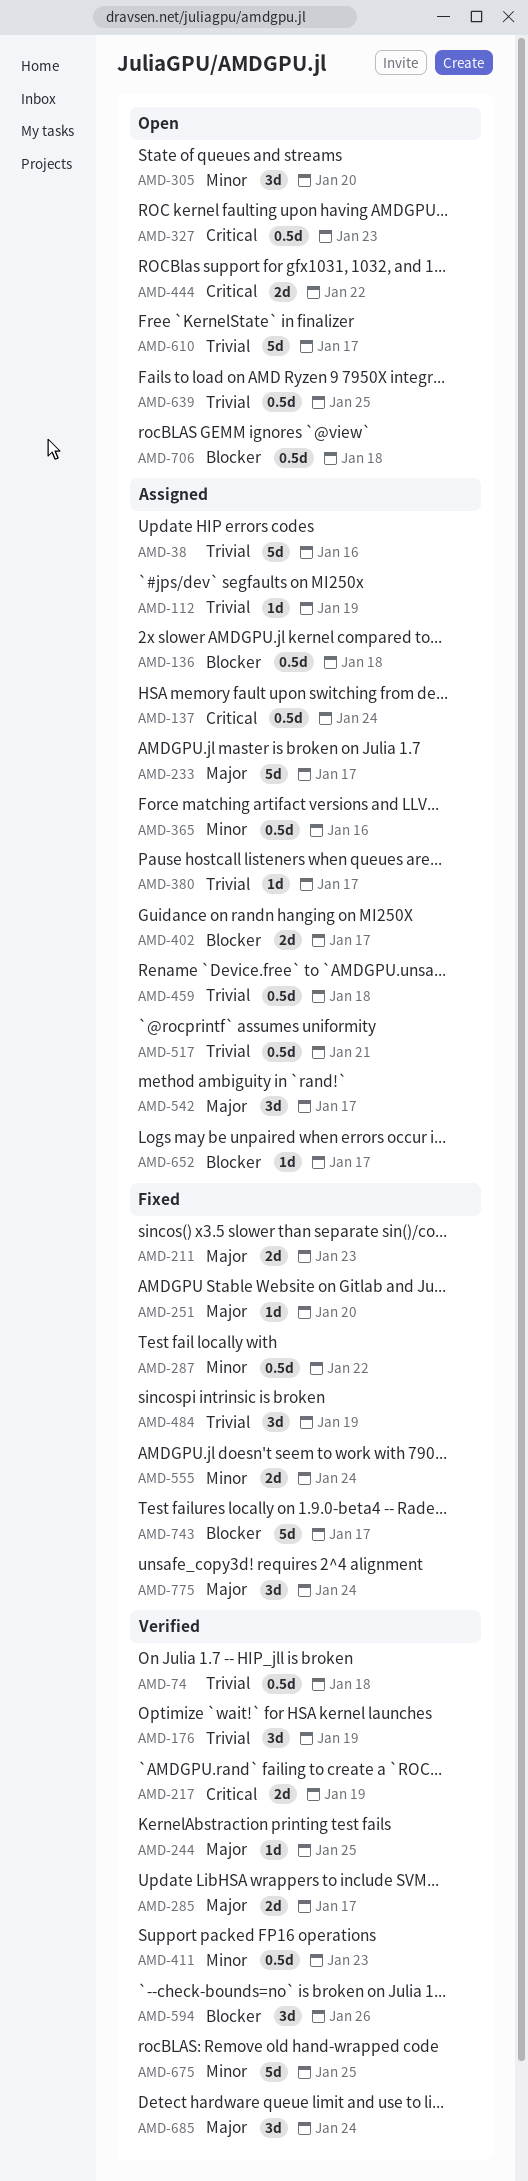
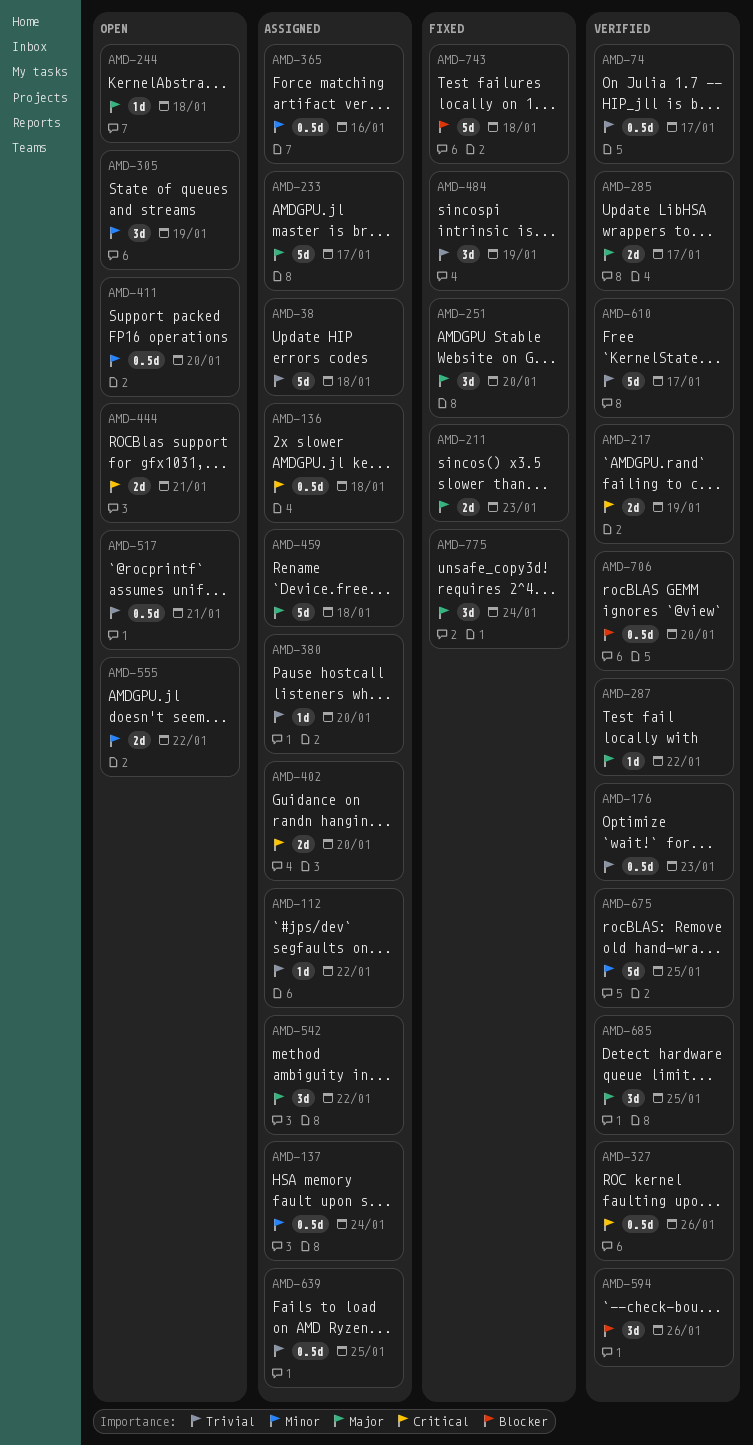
AMD-38, due: Jan 16 -> Jan 18
AMD-74, due: Jan 18 -> Jan 17
AMD-112, due: Jan 19 -> Jan 22
AMD-136, priority: Blocker -> Critical
AMD-137, priority: Critical -> Minor
AMD-176, estimate: 3d -> 0.5d
AMD-176, due: Jan 19 -> Jan 23
AMD-244, status: Verified -> Open
AMD-244, due: Jan 25 -> Jan 18
AMD-251, estimate: 1d -> 3d
AMD-287, status: Fixed -> Verified
AMD-287, priority: Minor -> Major
AMD-287, estimate: 0.5d -> 1d
AMD-305, due: Jan 20 -> Jan 19
AMD-327, status: Open -> Verified
AMD-327, due: Jan 23 -> Jan 26
AMD-380, due: Jan 17 -> Jan 20
AMD-402, priority: Blocker -> Critical
AMD-402, due: Jan 17 -> Jan 20
AMD-411, status: Verified -> Open
AMD-411, due: Jan 23 -> Jan 20
AMD-444, due: Jan 22 -> Jan 21
AMD-459, priority: Trivial -> Major
AMD-459, estimate: 0.5d -> 5d
AMD-517, status: Assigned -> Open
AMD-542, due: Jan 17 -> Jan 22
AMD-555, status: Fixed -> Open
AMD-555, due: Jan 24 -> Jan 22
AMD-610, status: Open -> Verified
AMD-639, status: Open -> Assigned
AMD-652: present -> none
AMD-685, due: Jan 24 -> Jan 25
AMD-706, status: Open -> Verified
AMD-706, due: Jan 18 -> Jan 20
AMD-743, due: Jan 17 -> Jan 18

